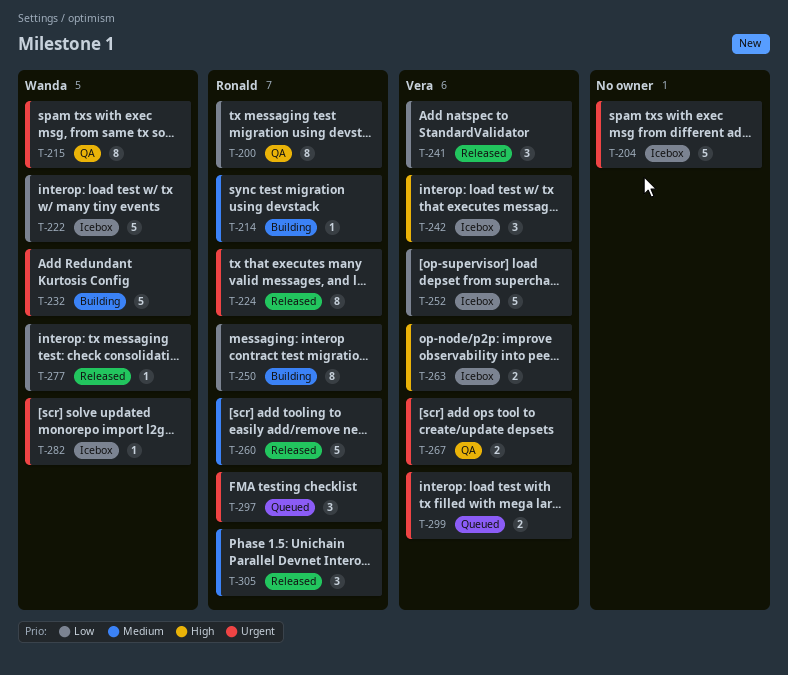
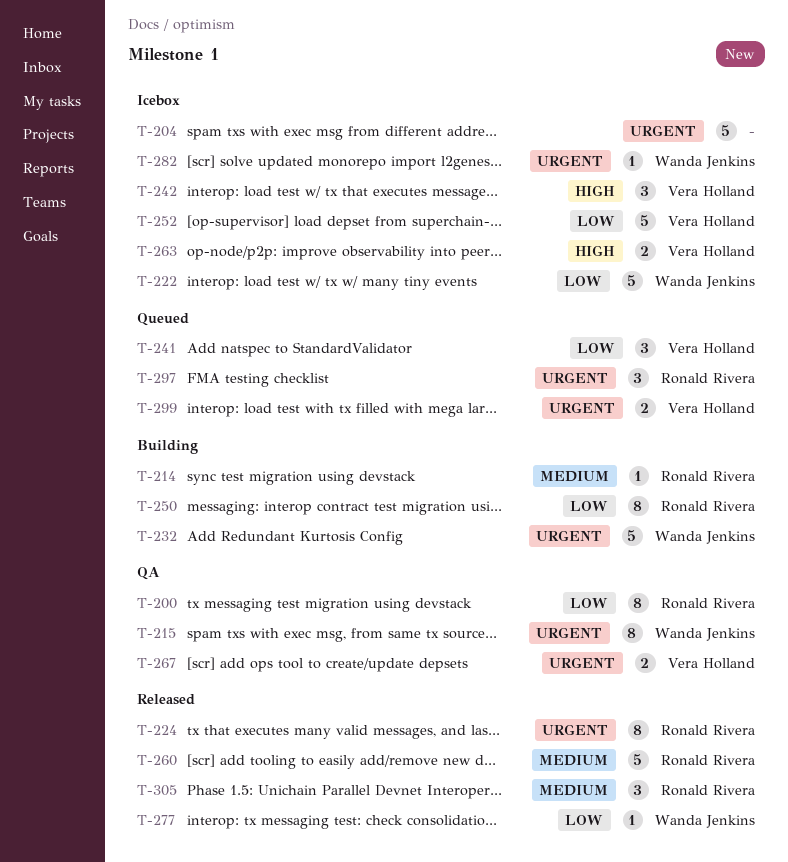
T-241, status: Released -> Queued

